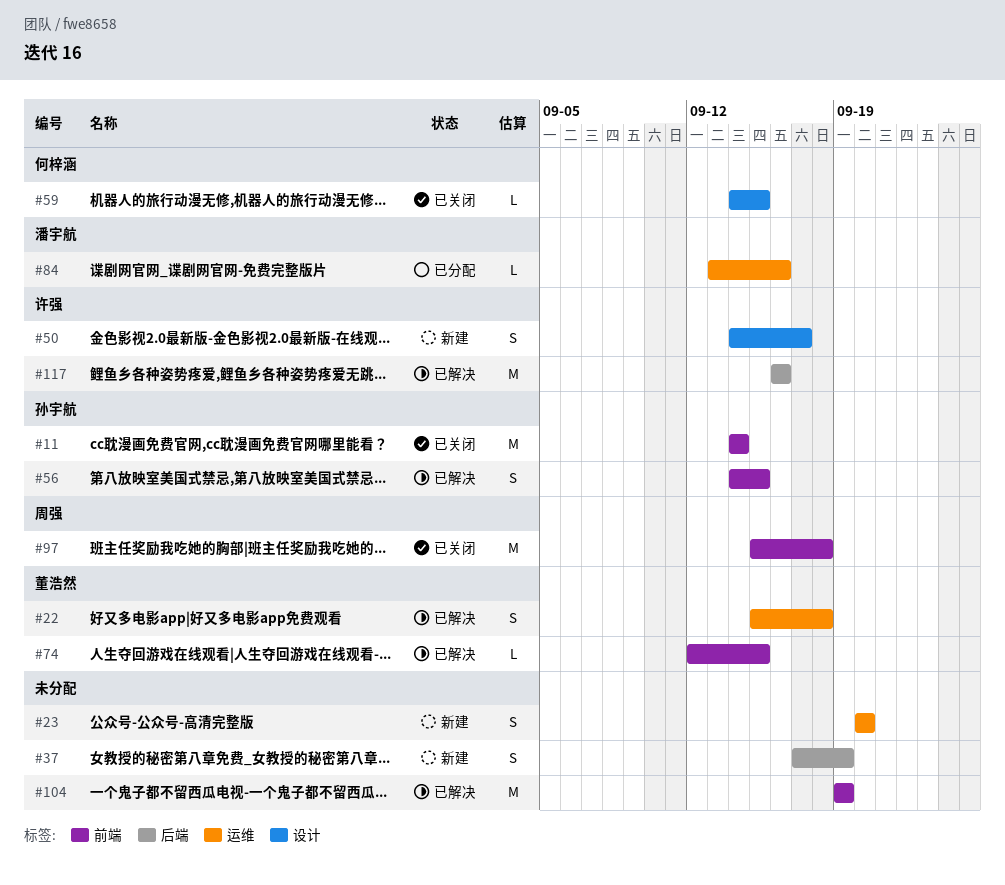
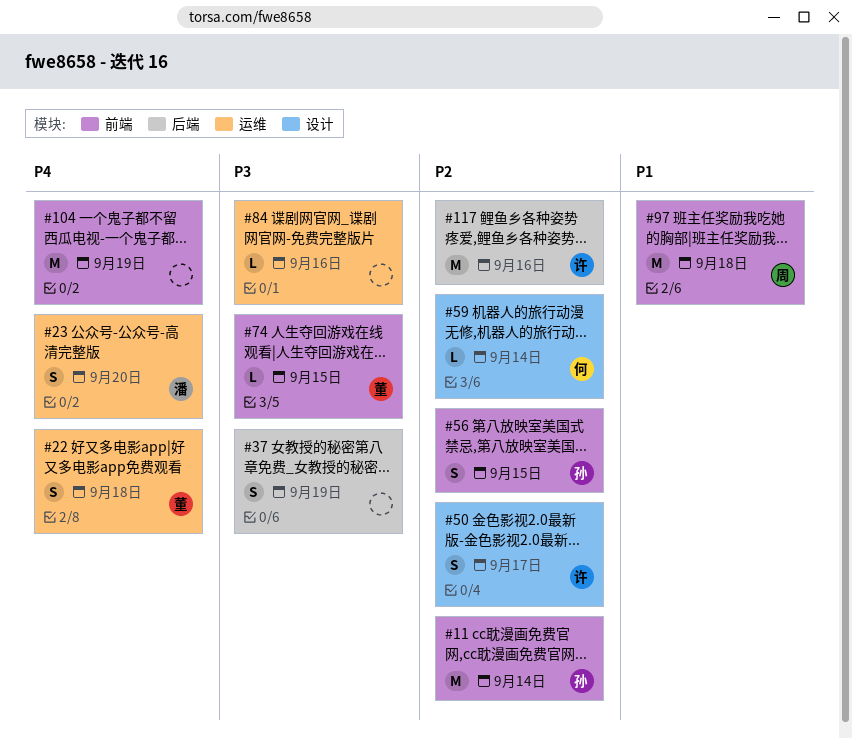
#23, owner: none -> 潘宇航
#59, due: Sep 15 -> Sep 14
#84, owner: 潘宇航 -> none

